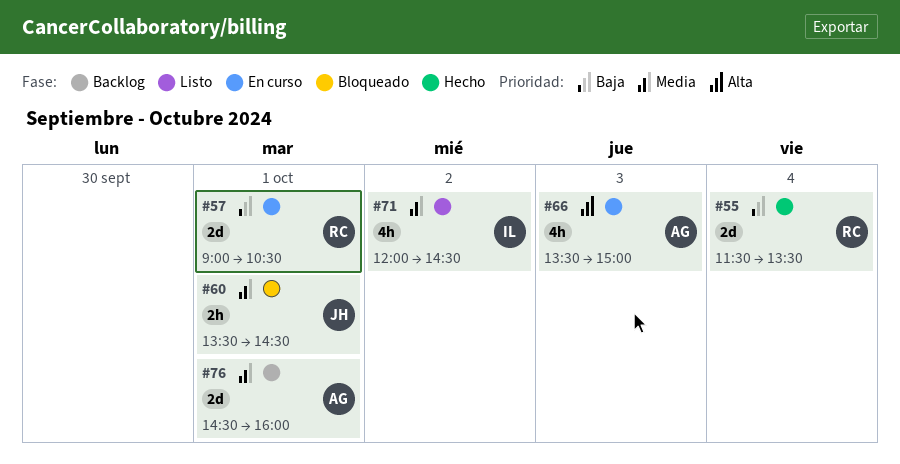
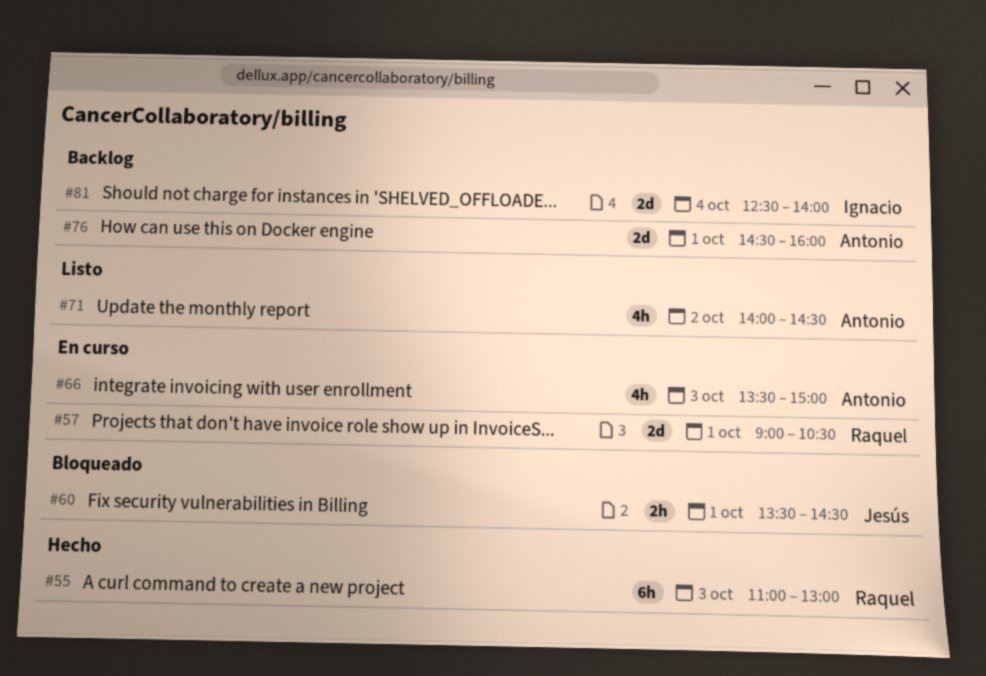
#55, estimate: 2d -> 6h
#55, day: Oct 4 -> Oct 3
#55, begins: 11:30 -> 11:00
#55, ends: 13:30 -> 13:00
#71, owner: Ignacio -> Antonio
#71, begins: 12:00 -> 14:00
#81: none -> present

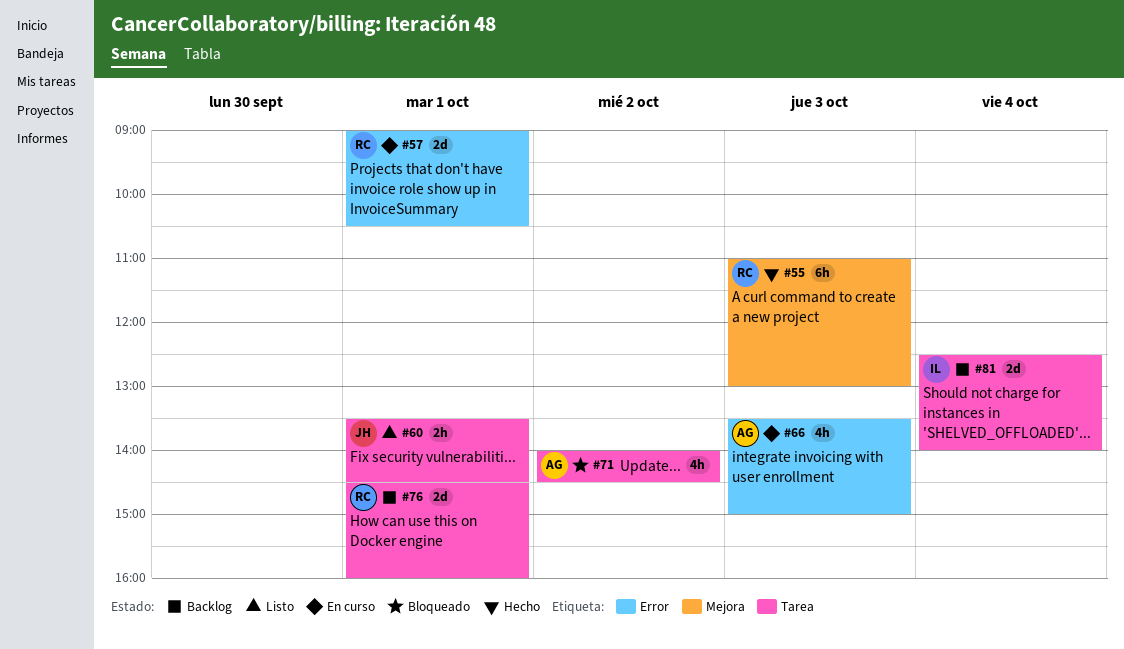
#60, status: Bloqueado -> Listo
#71, status: Listo -> Bloqueado
#76, owner: Antonio -> Raquel

